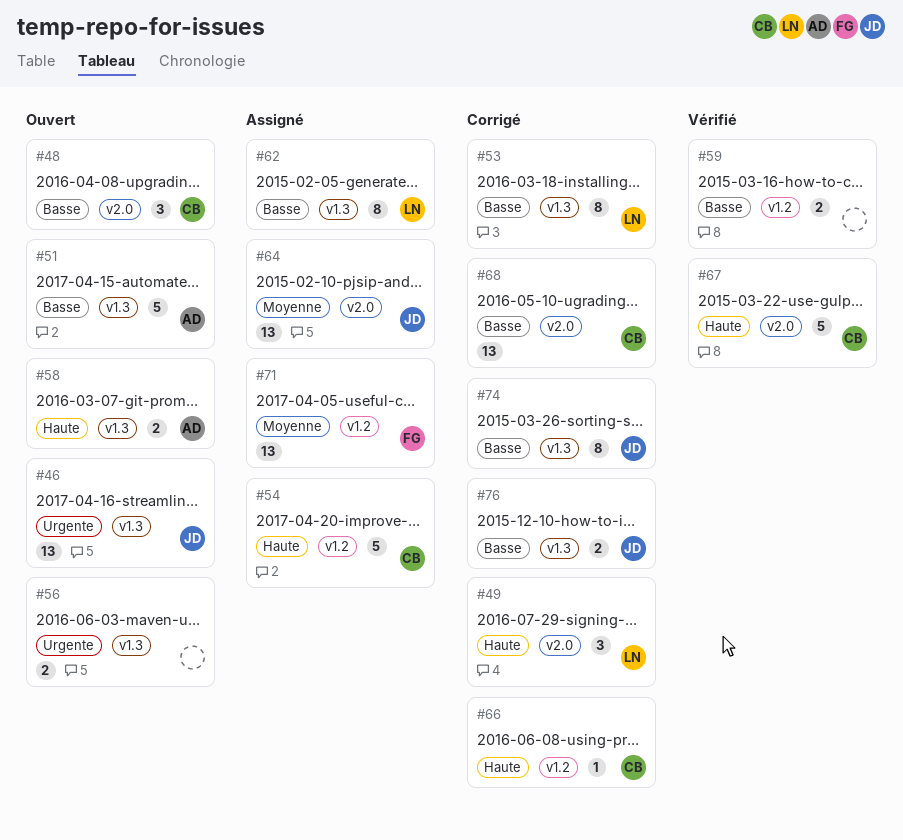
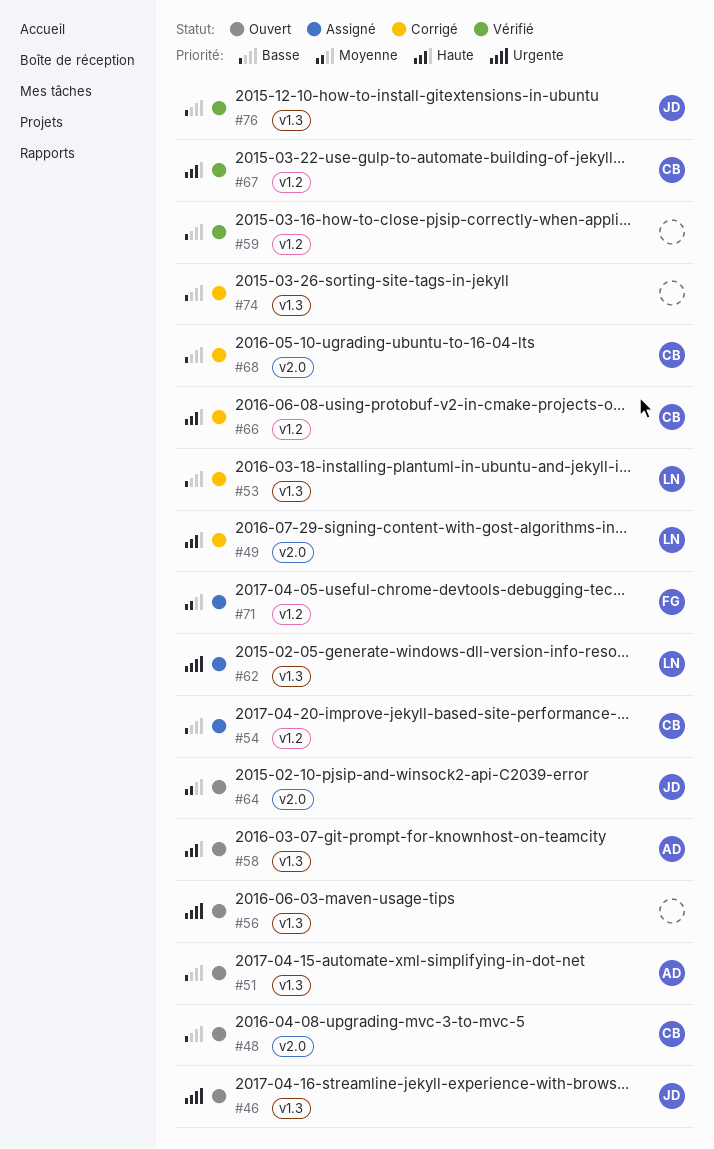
#54, priority: Haute -> Basse
#62, priority: Basse -> Urgente
#64, status: Assigné -> Ouvert
#67, label: v2.0 -> v1.2
#74, owner: JD -> none
#76, status: Corrigé -> Vérifié

